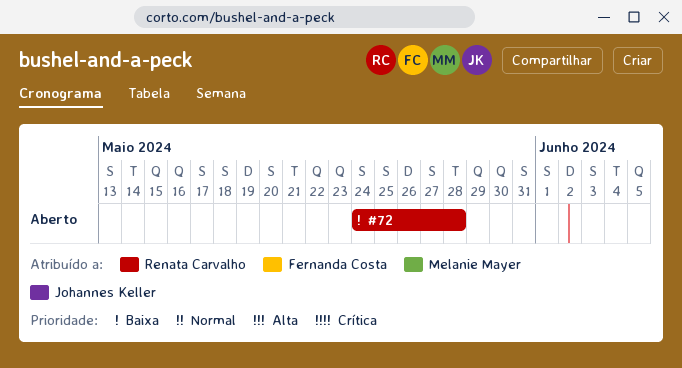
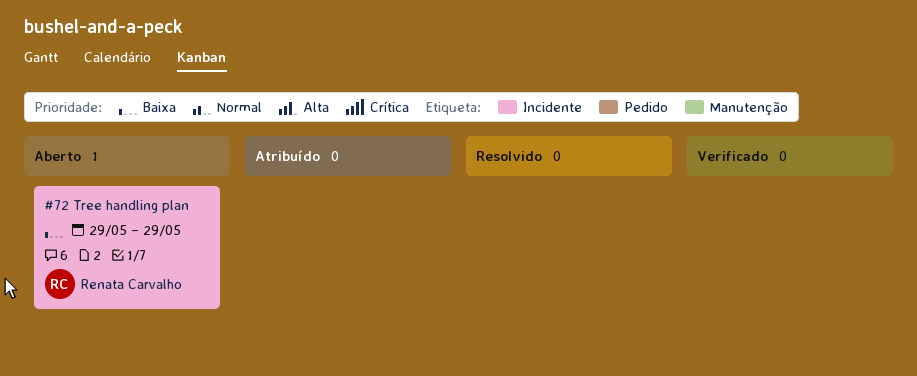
#72, start: May 24 -> May 29
#72, due: May 28 -> May 29

